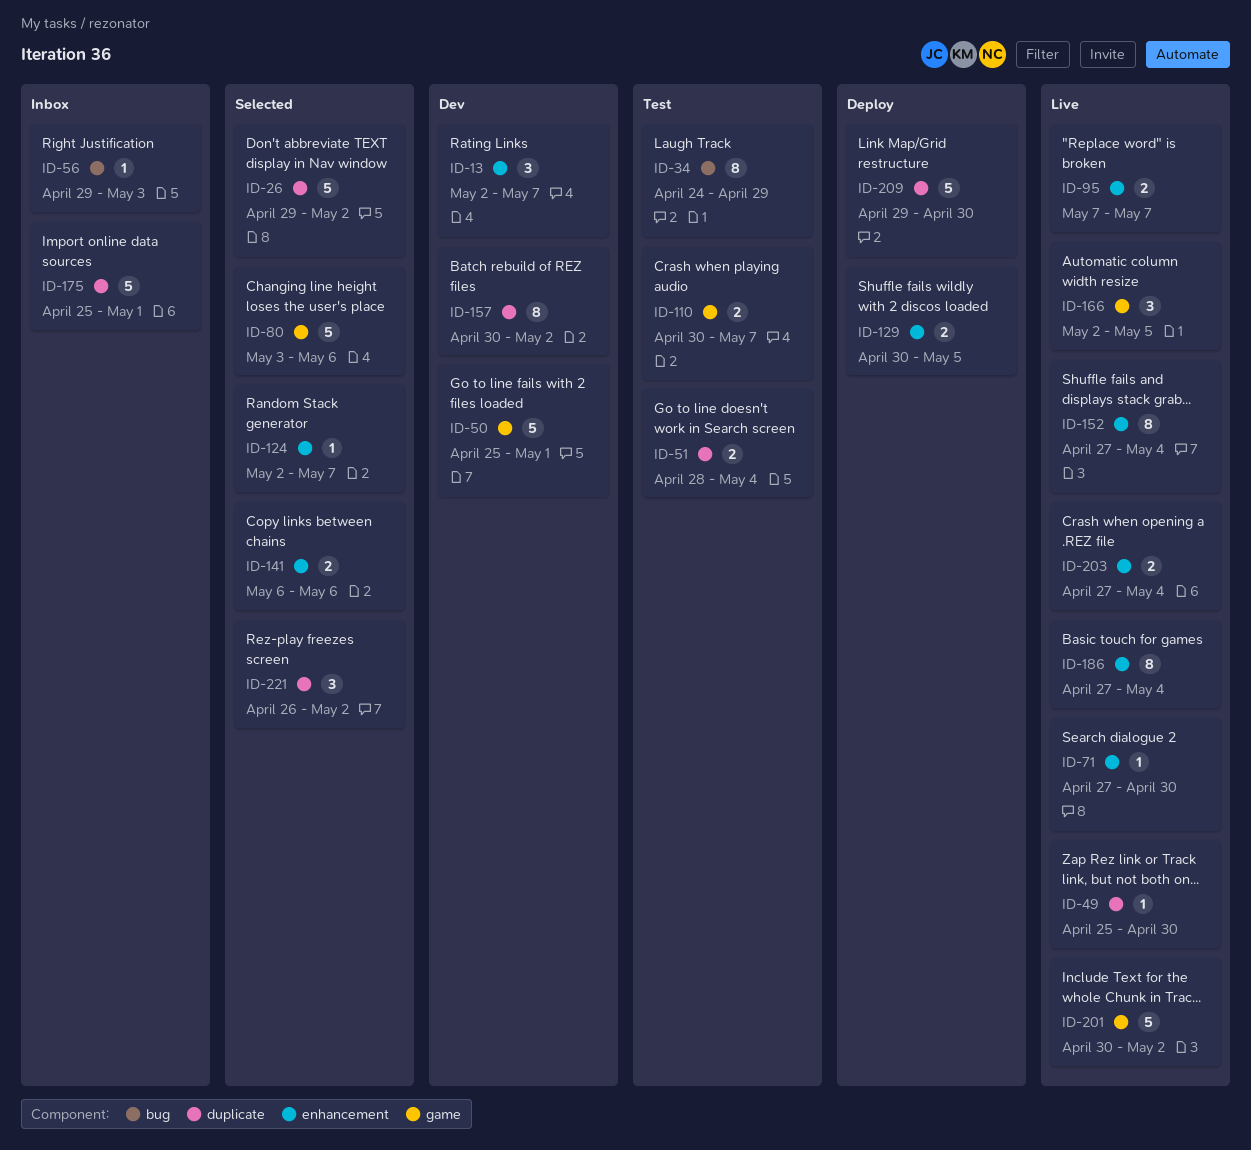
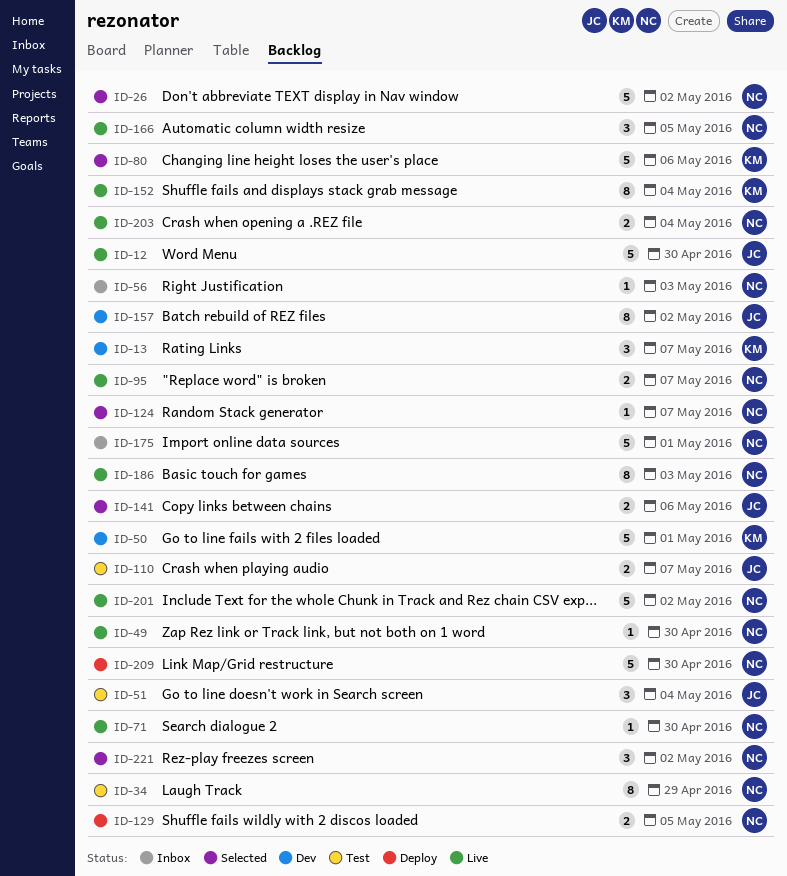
ID-12: none -> present
ID-51, estimate: 2 -> 3
ID-186, due: May 4 -> May 3

